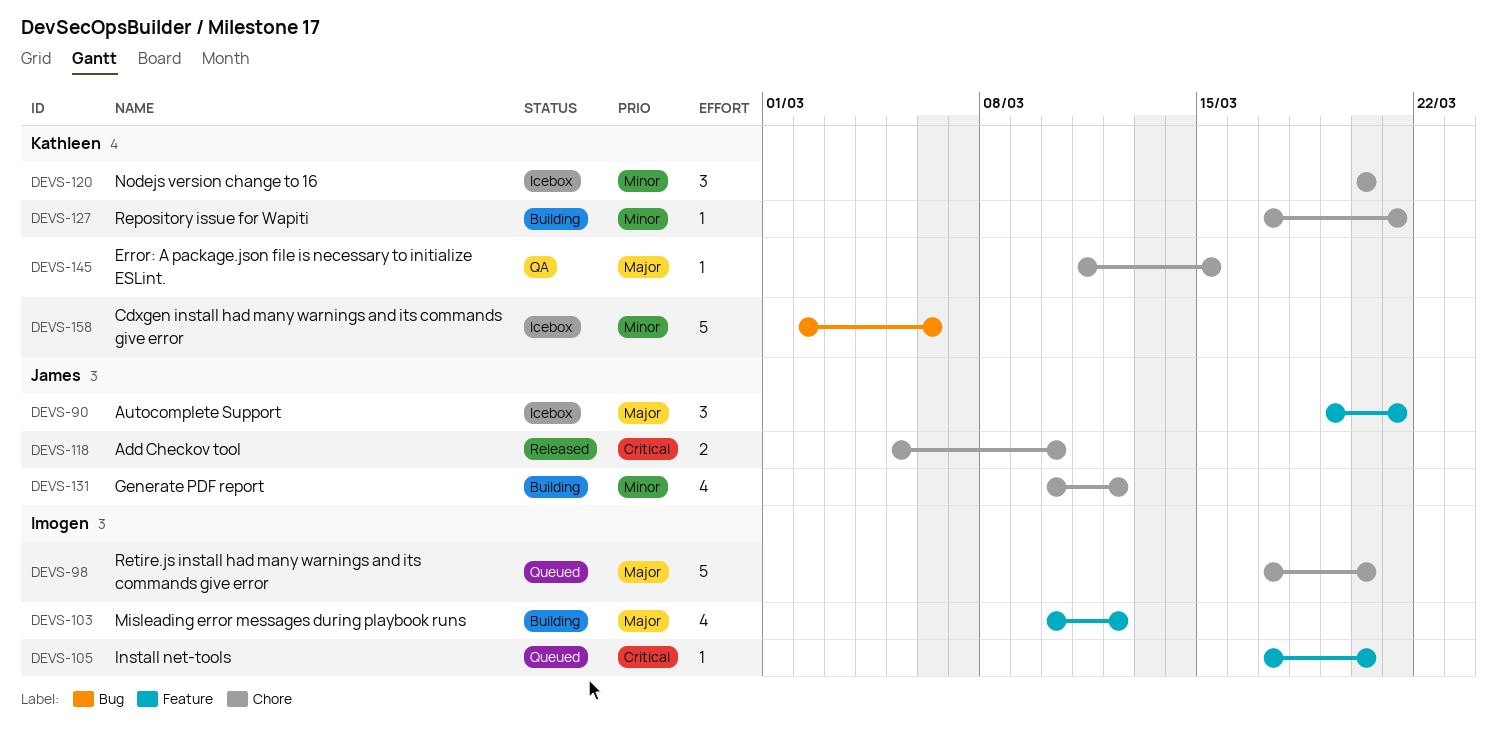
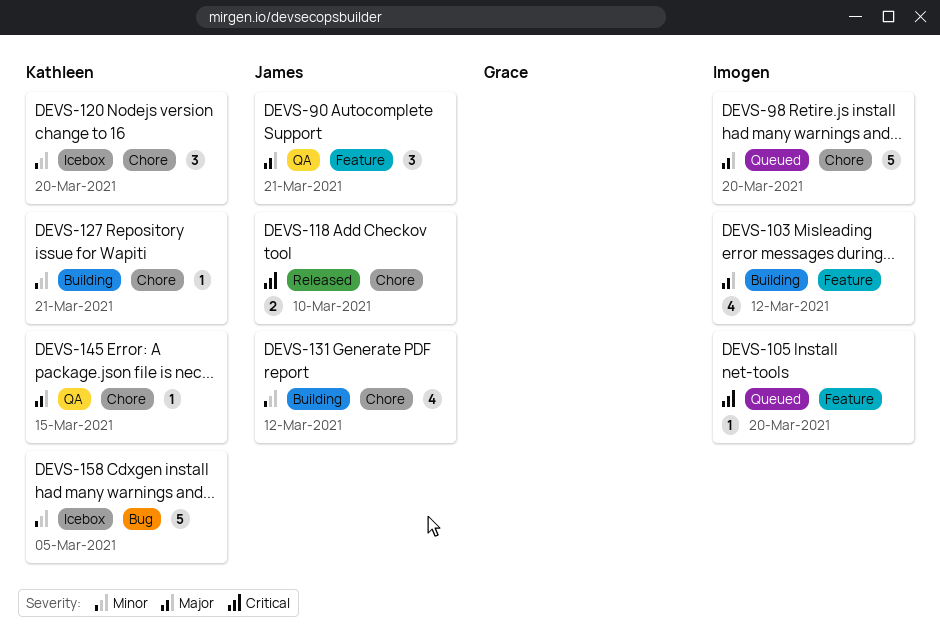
DEVS-90, status: Icebox -> QA
DEVS-158, due: Mar 6 -> Mar 5

